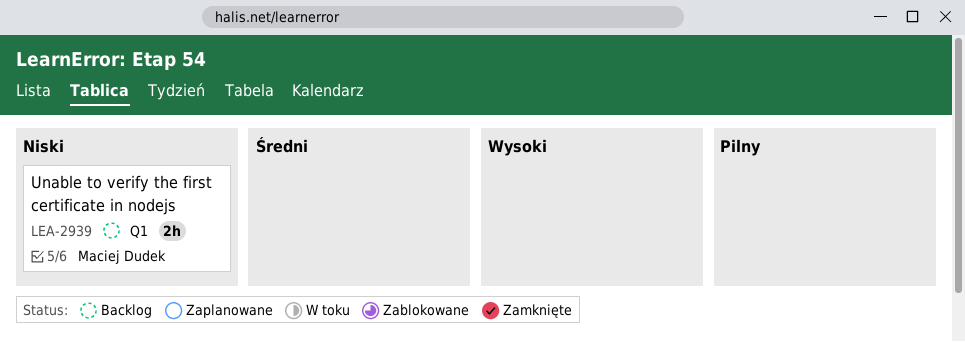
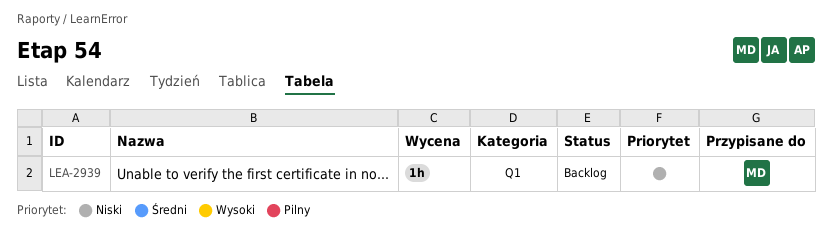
LEA-2939, estimate: 2h -> 1h

